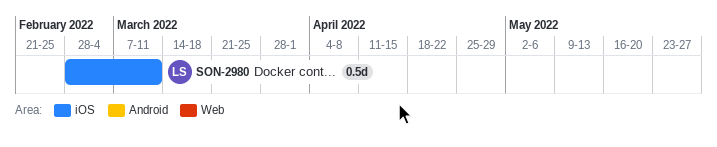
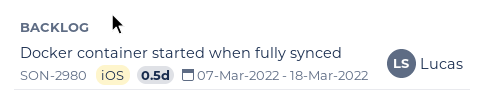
SON-2980, start: Feb 28 -> Mar 7
SON-2980, due: Mar 11 -> Mar 18

